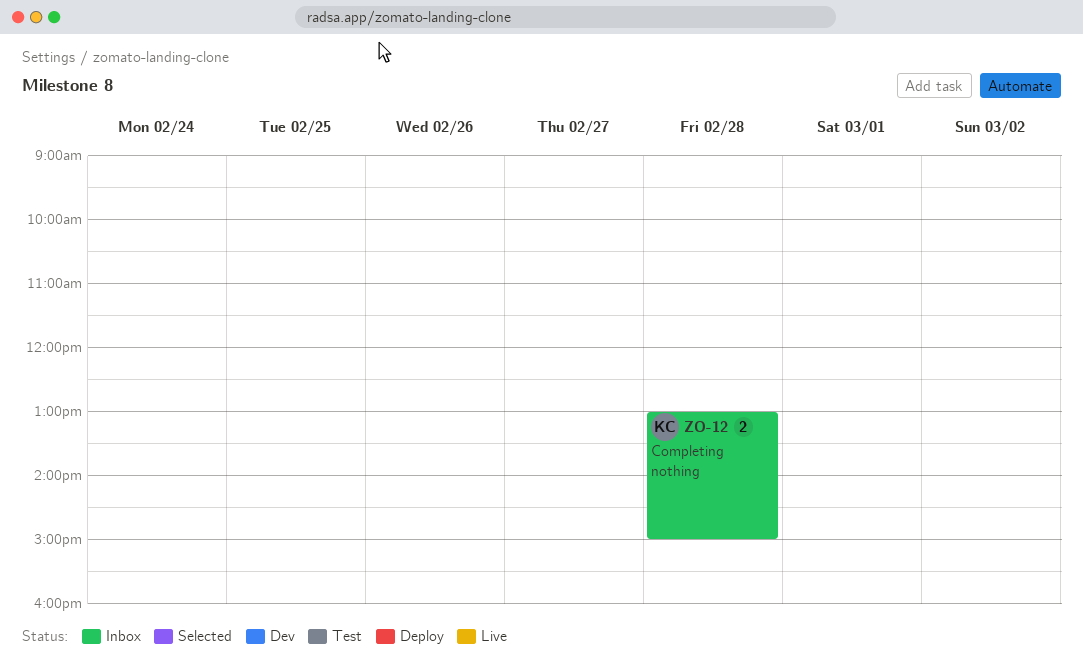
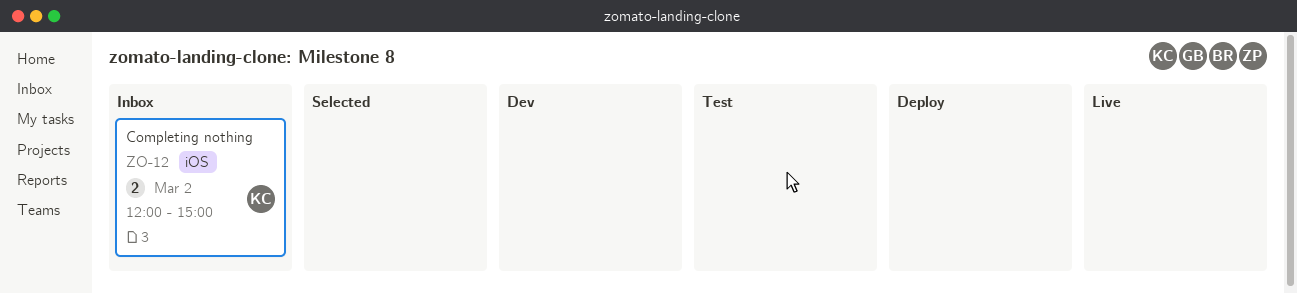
ZO-12, day: Feb 28 -> Mar 2
ZO-12, begins: 13:00 -> 12:00

